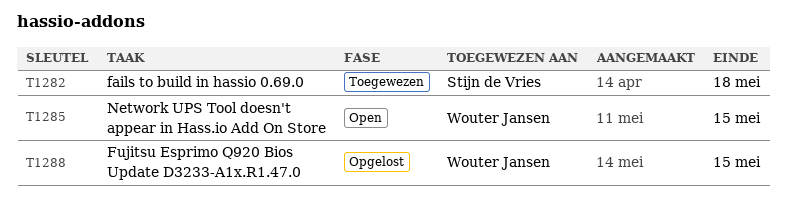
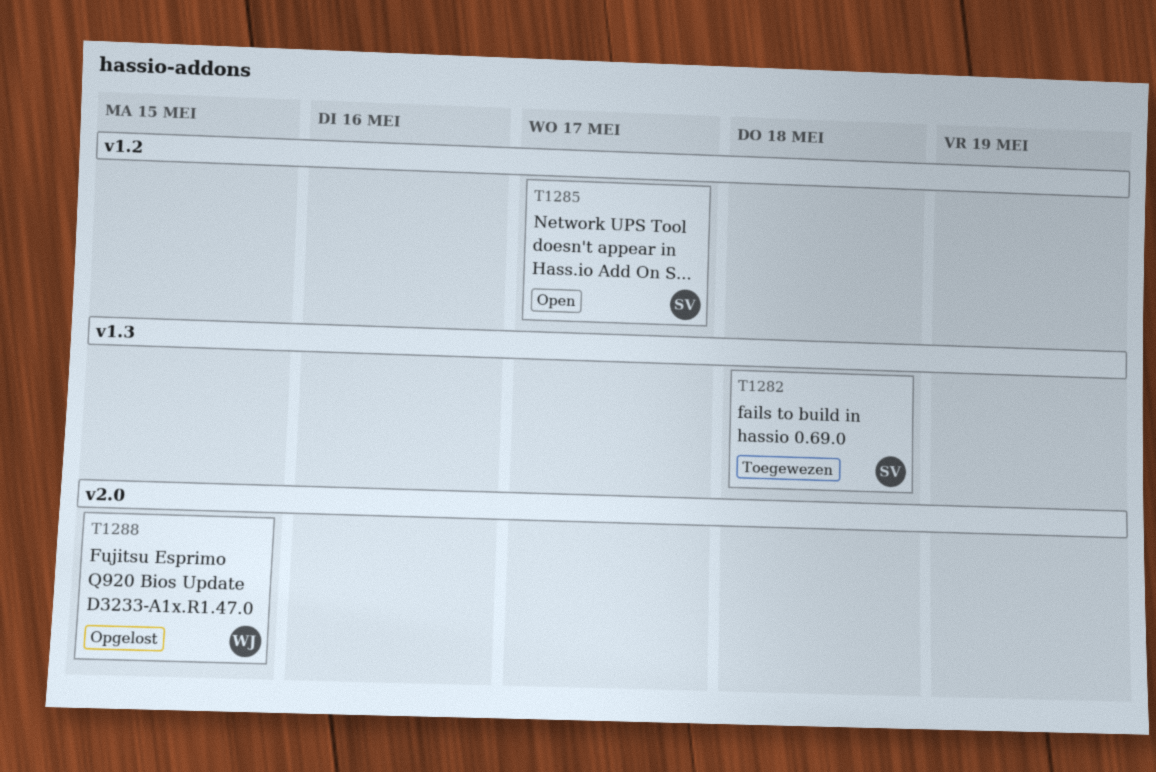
T1285, owner: Wouter Jansen -> Stijn de Vries
T1285, due: May 15 -> May 17

